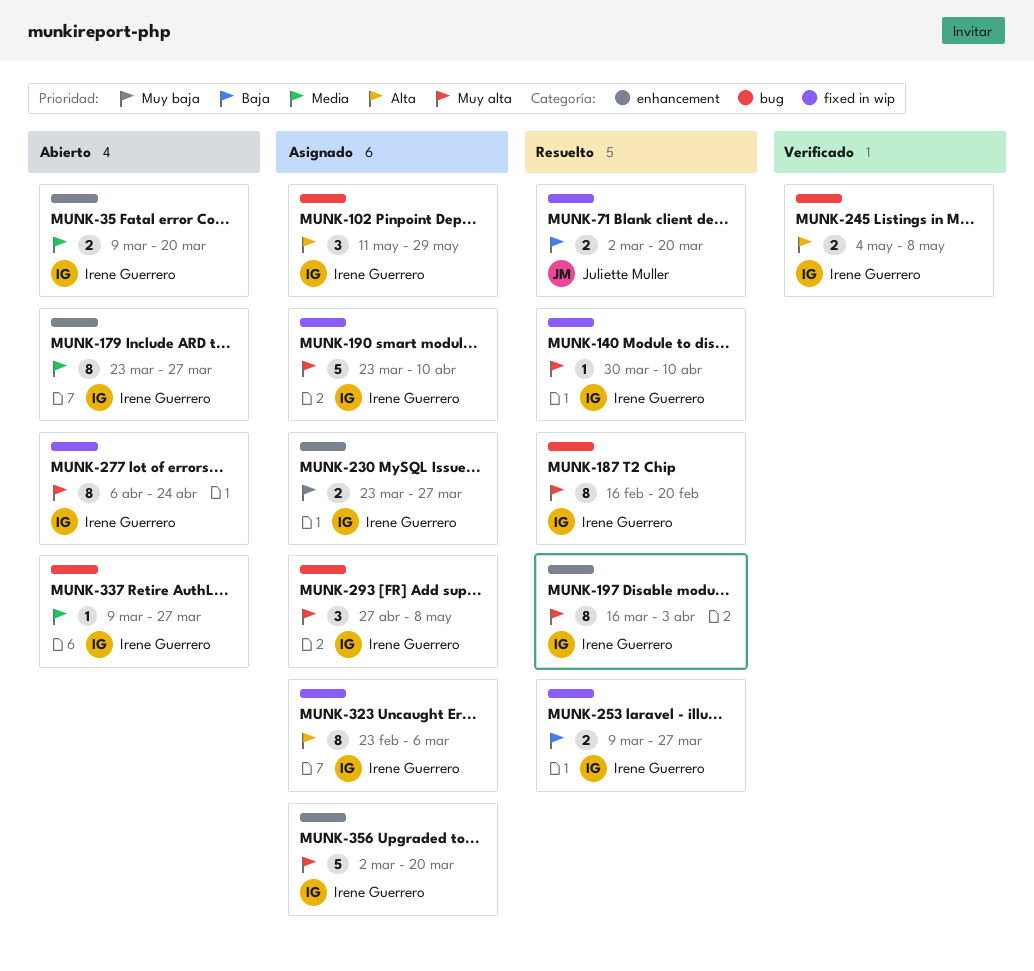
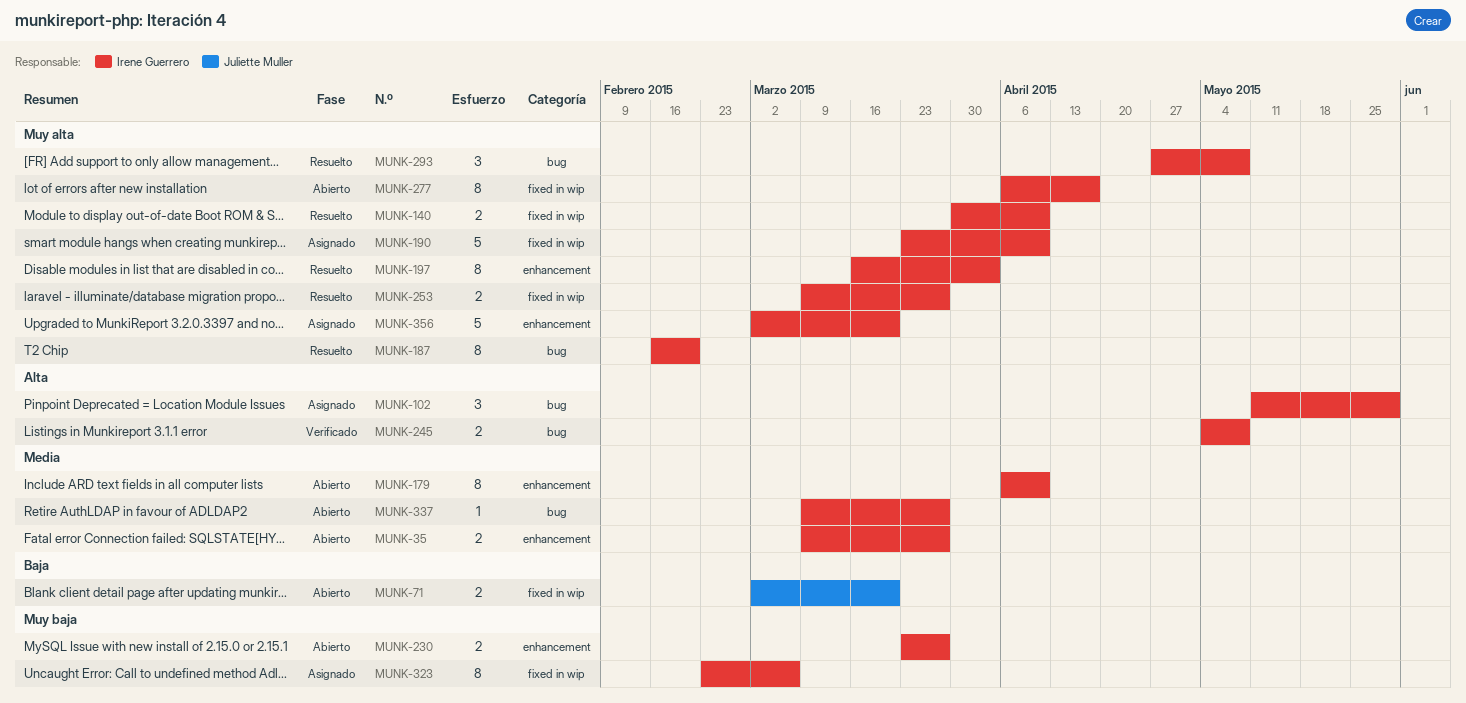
MUNK-35, due: Mar 20 -> Mar 27
MUNK-71, status: Resuelto -> Abierto
MUNK-140, estimate: 1 -> 2
MUNK-179, start: Mar 23 -> Apr 6
MUNK-179, due: Mar 27 -> Apr 10
MUNK-230, status: Asignado -> Abierto
MUNK-253, priority: Baja -> Muy alta
MUNK-277, due: Apr 24 -> Apr 17
MUNK-293, status: Asignado -> Resuelto
MUNK-323, priority: Alta -> Muy baja

